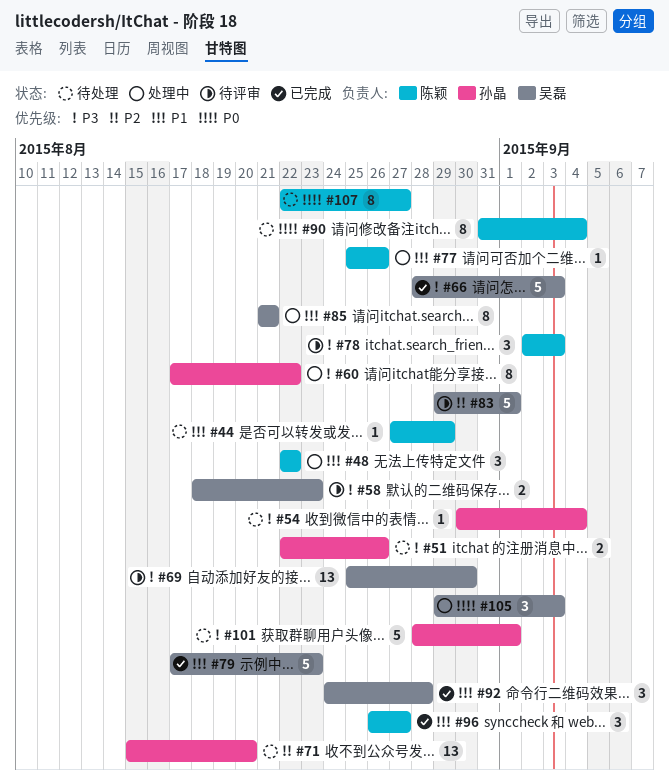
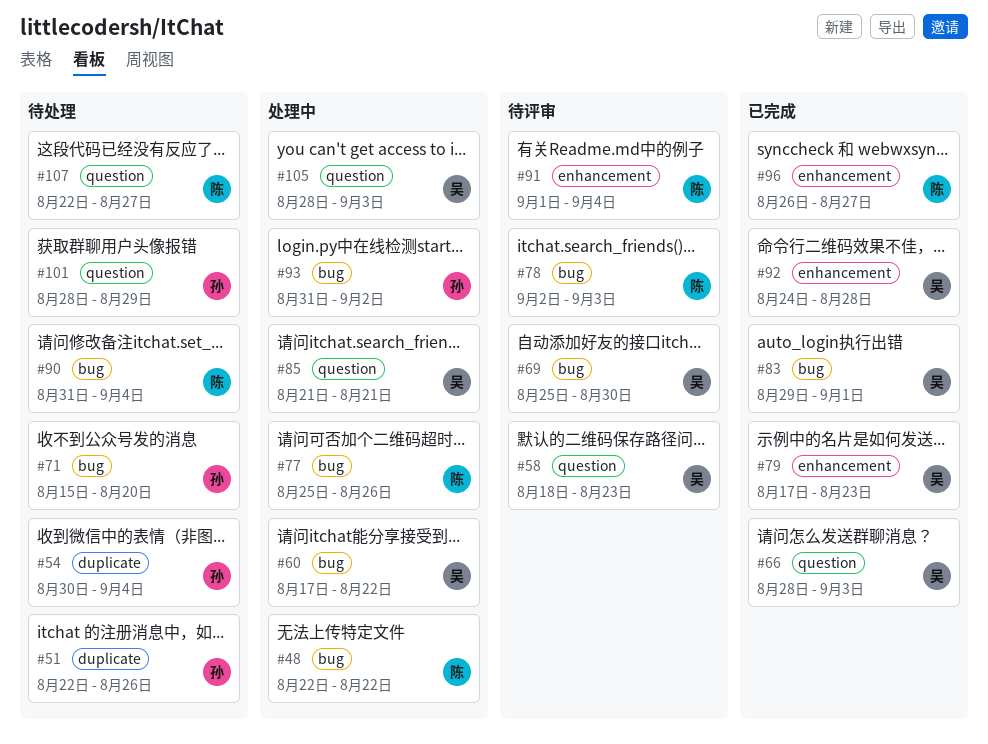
#44: present -> none
#60, owner: 孙晶 -> 吴磊
#83, status: 待评审 -> 已完成
#91: none -> present
#93: none -> present
#101, due: Sep 1 -> Aug 29
#105, start: Aug 29 -> Aug 28

